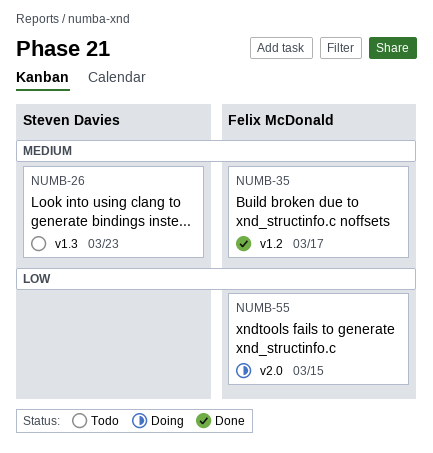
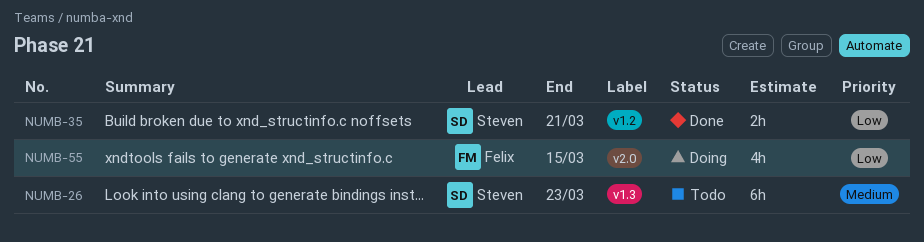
NUMB-35, owner: Felix McDonald -> Steven Davies
NUMB-35, priority: Medium -> Low
NUMB-35, due: Mar 17 -> Mar 21

